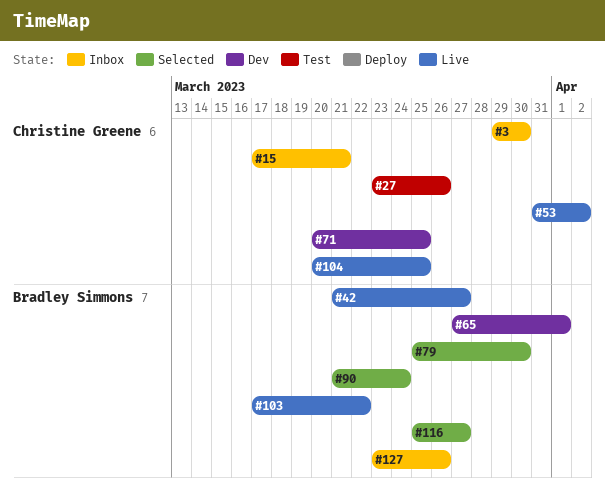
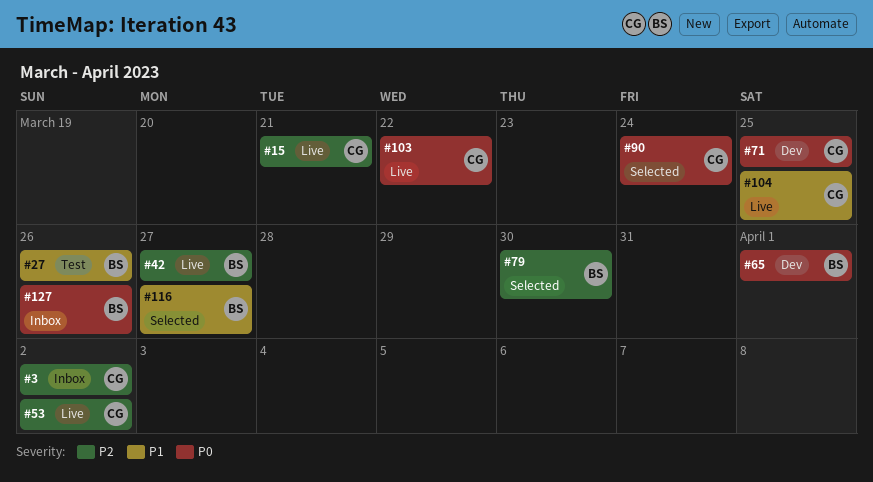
#3, due: Mar 30 -> Apr 2
#15, status: Inbox -> Live
#27, owner: Christine Greene -> Bradley Simmons
#90, owner: Bradley Simmons -> Christine Greene
#103, owner: Bradley Simmons -> Christine Greene

